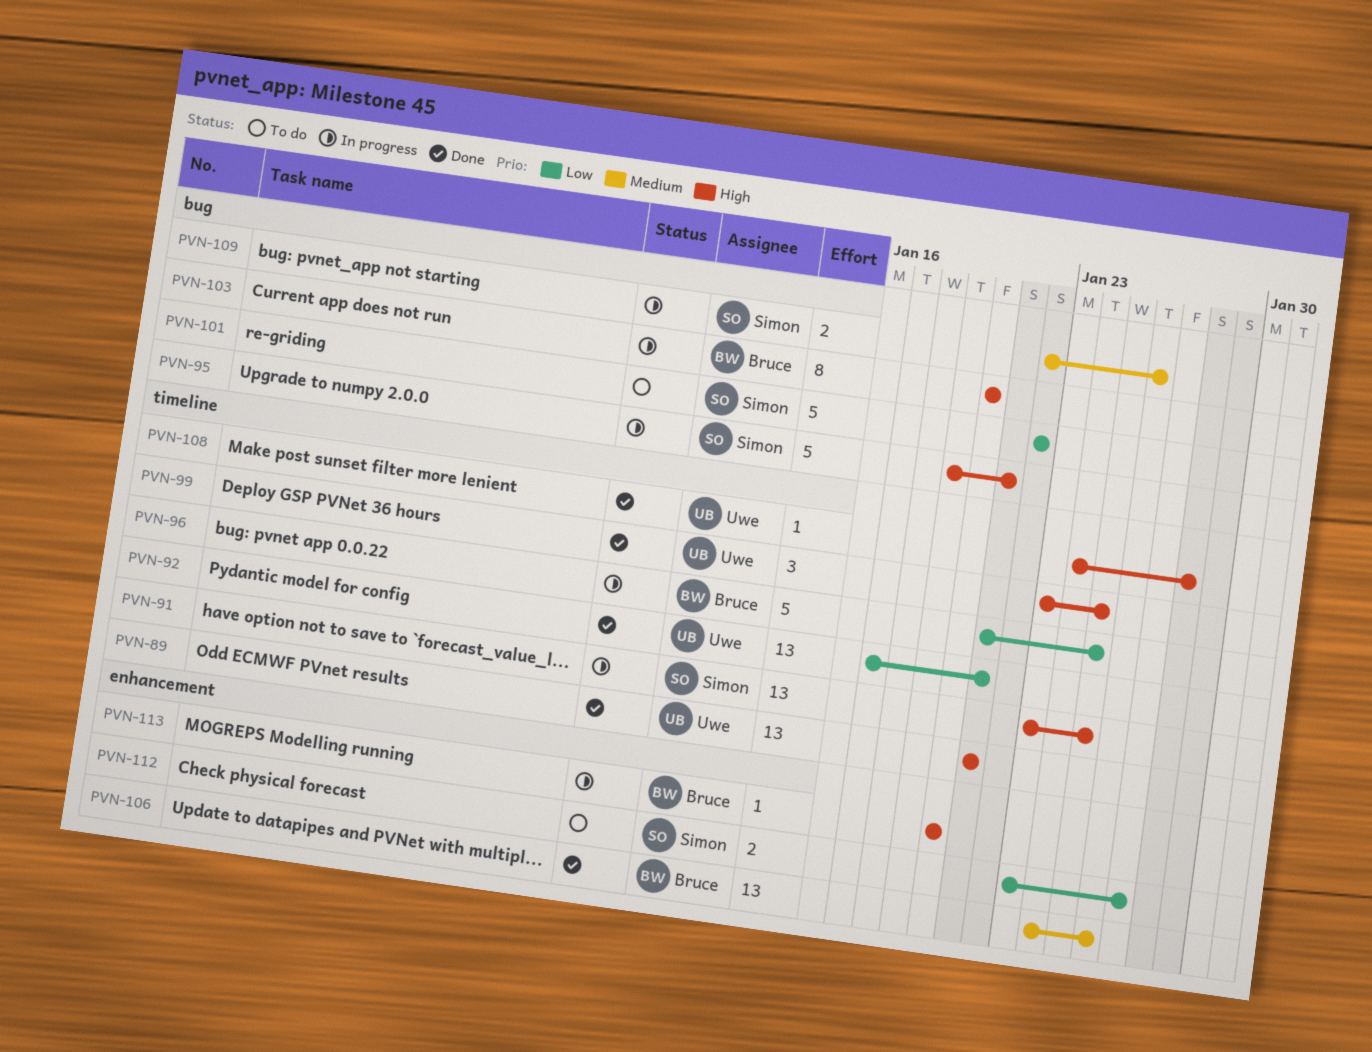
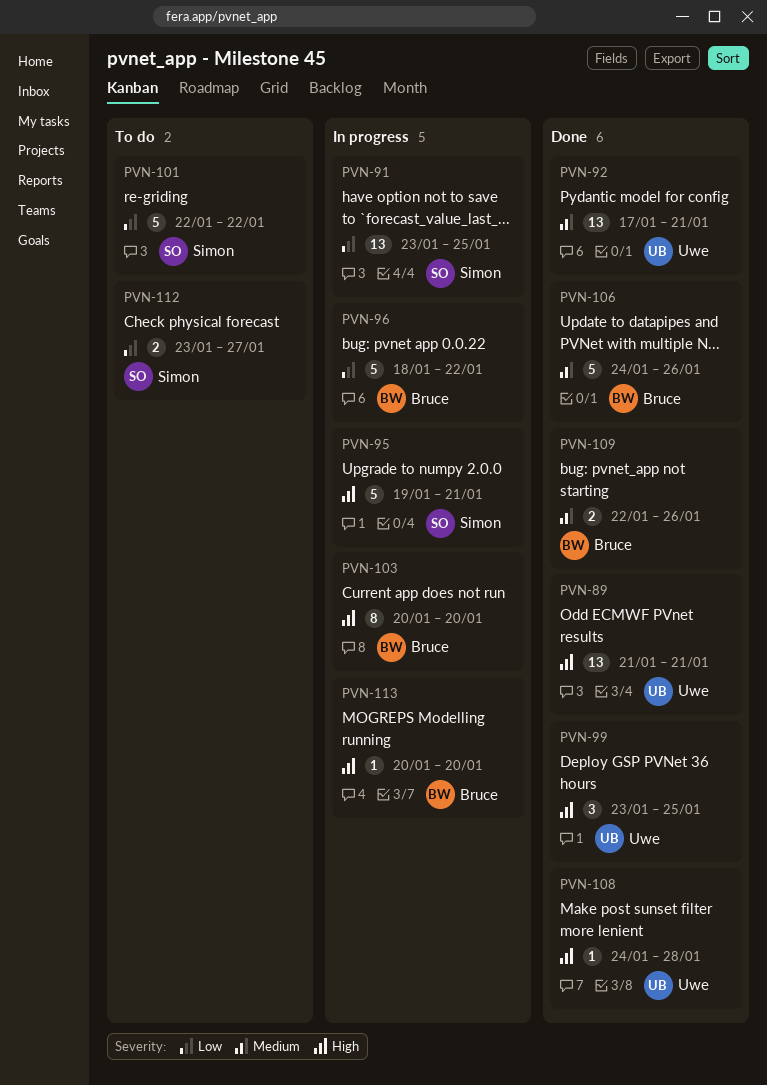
PVN-91, priority: High -> Low
PVN-92, priority: Low -> Medium
PVN-96, start: Jan 21 -> Jan 18
PVN-96, due: Jan 25 -> Jan 22
PVN-106, estimate: 13 -> 5
PVN-109, status: In progress -> Done
PVN-109, owner: Simon -> Bruce

